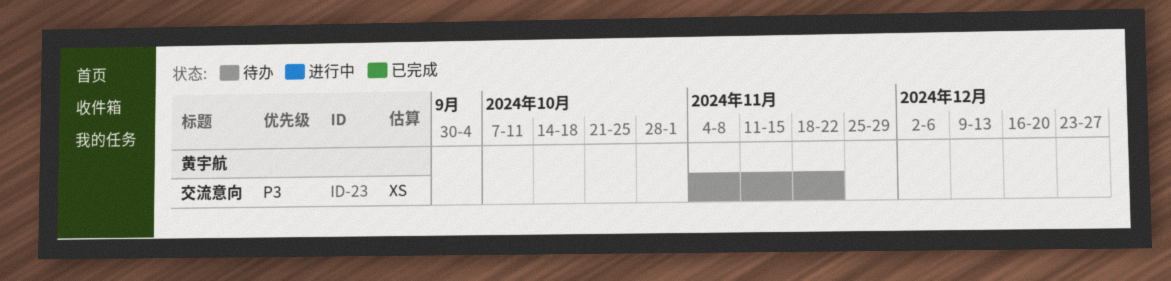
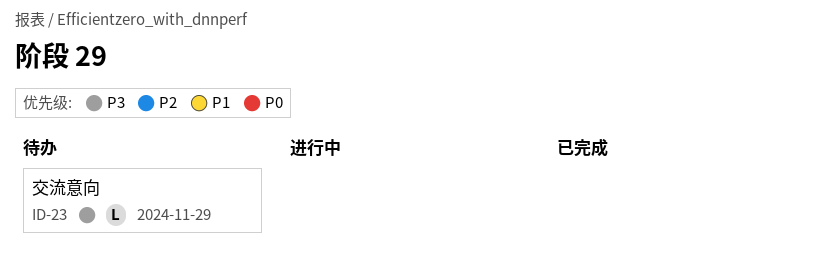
ID-23, estimate: XS -> L
ID-23, due: Nov 22 -> Nov 29

